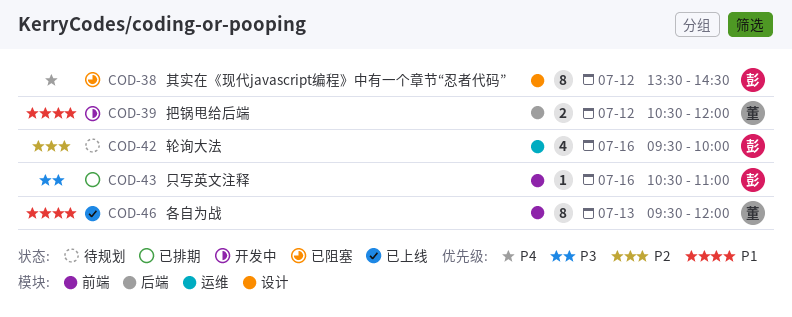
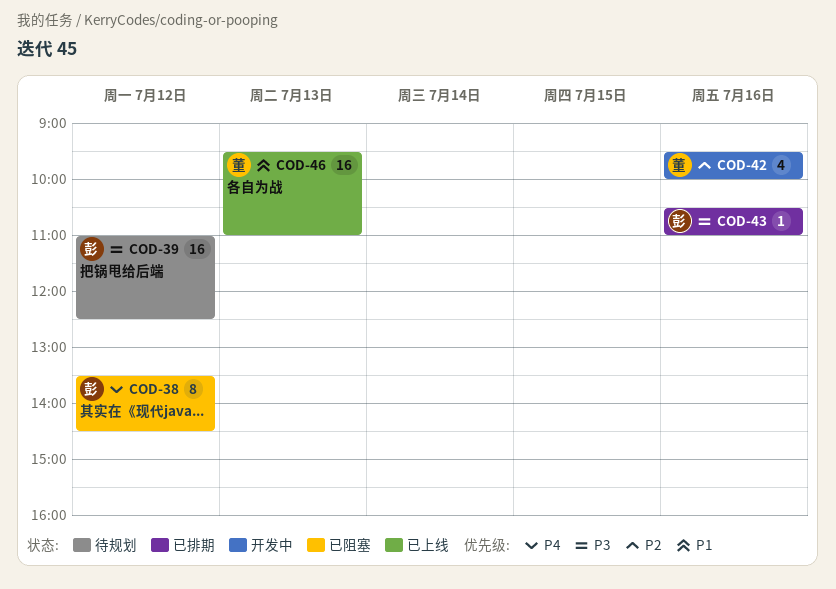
COD-39, status: 开发中 -> 待规划
COD-39, owner: 董 -> 彭
COD-39, priority: P1 -> P3
COD-39, estimate: 2 -> 16
COD-39, begins: 10:30 -> 11:00
COD-39, ends: 12:00 -> 12:30
COD-42, status: 待规划 -> 开发中
COD-42, owner: 彭 -> 董
COD-46, estimate: 8 -> 16
COD-46, ends: 12:00 -> 11:00

